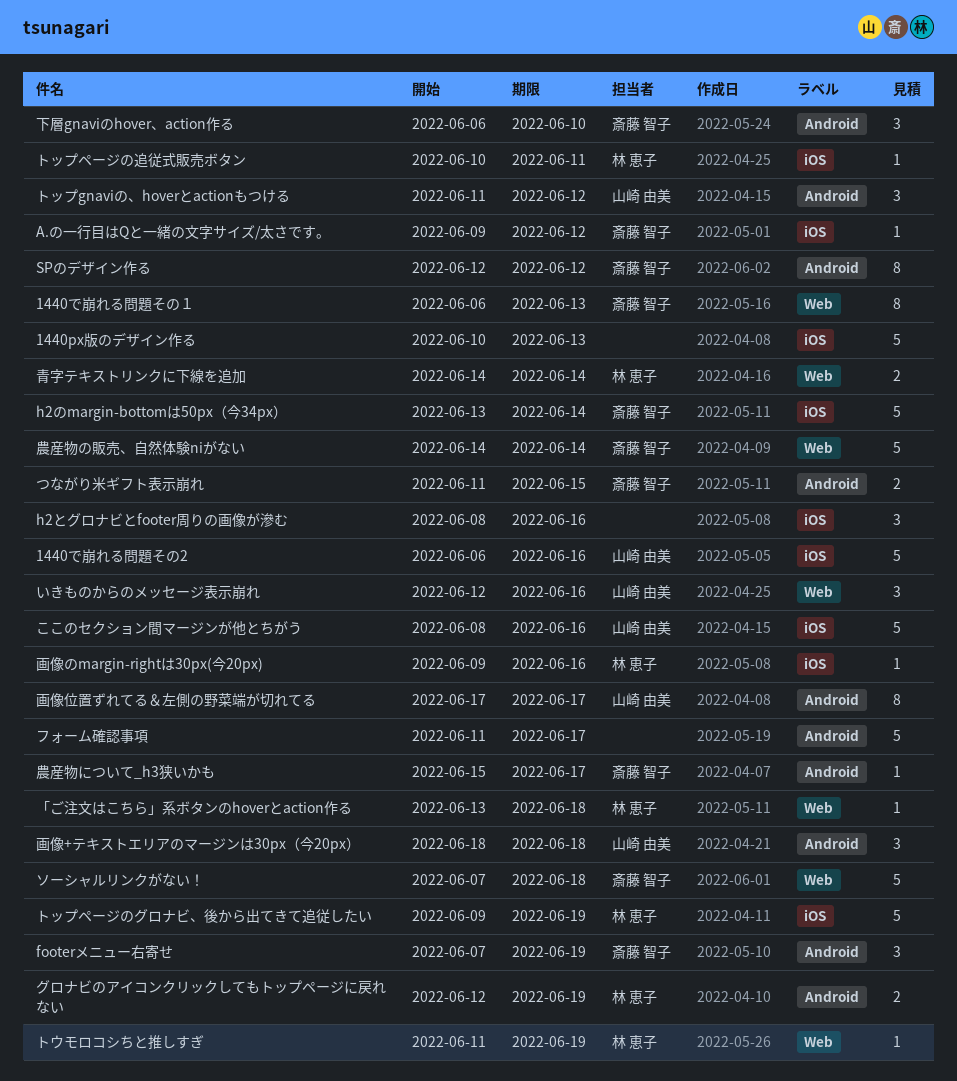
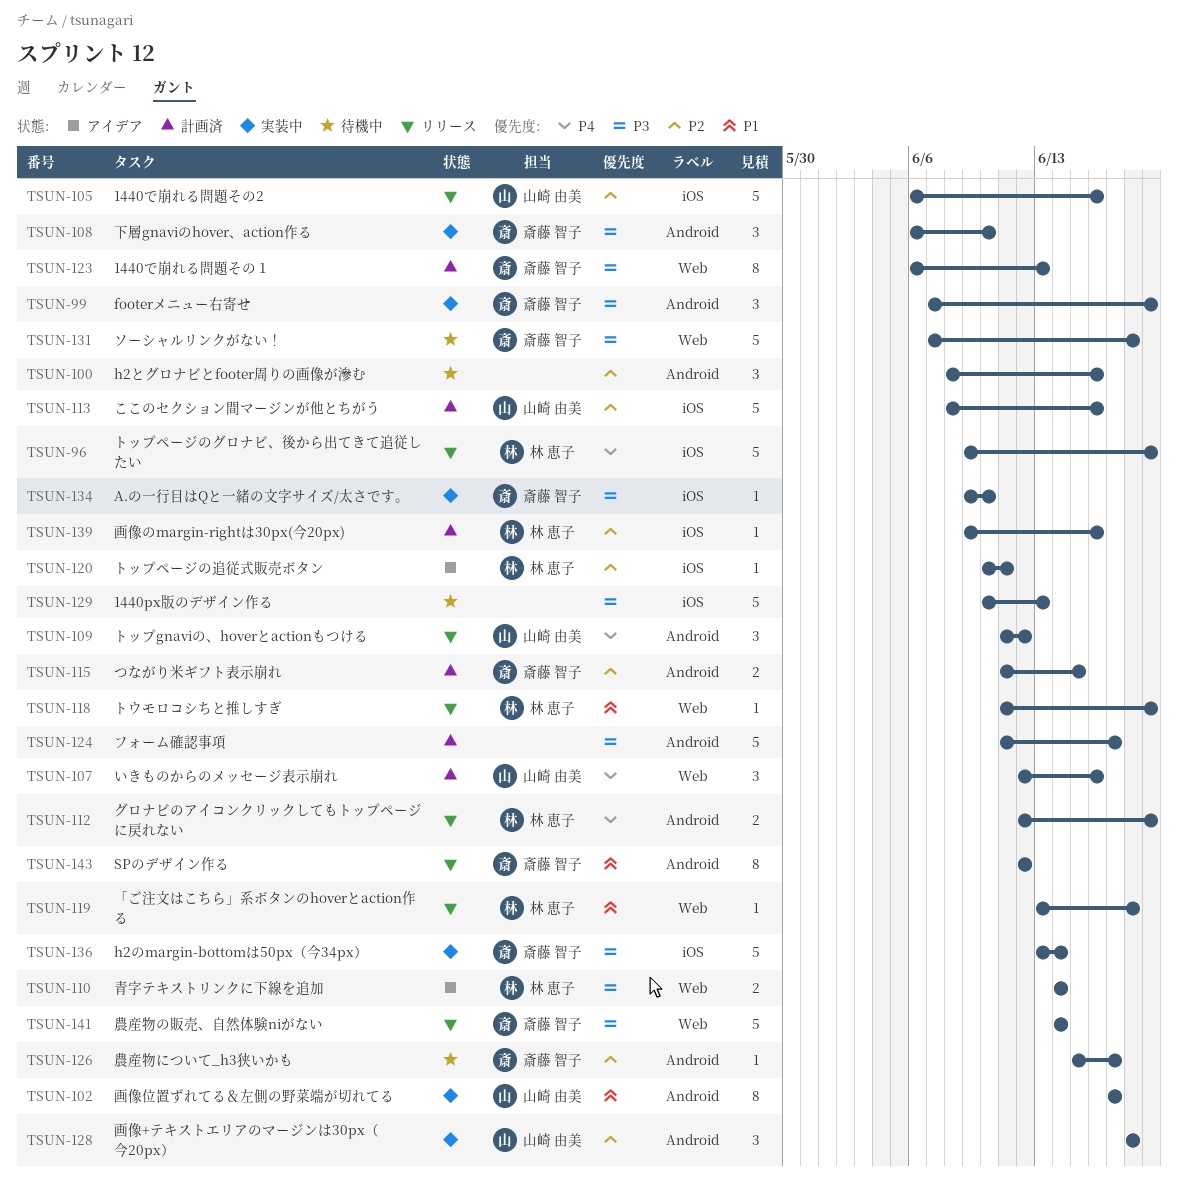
A.の一行目はQと一緒の文字サイズ/太さです。, due: Jun 12 -> Jun 10
h2とグロナビとfooter周りの画像が滲む, label: iOS -> Android

